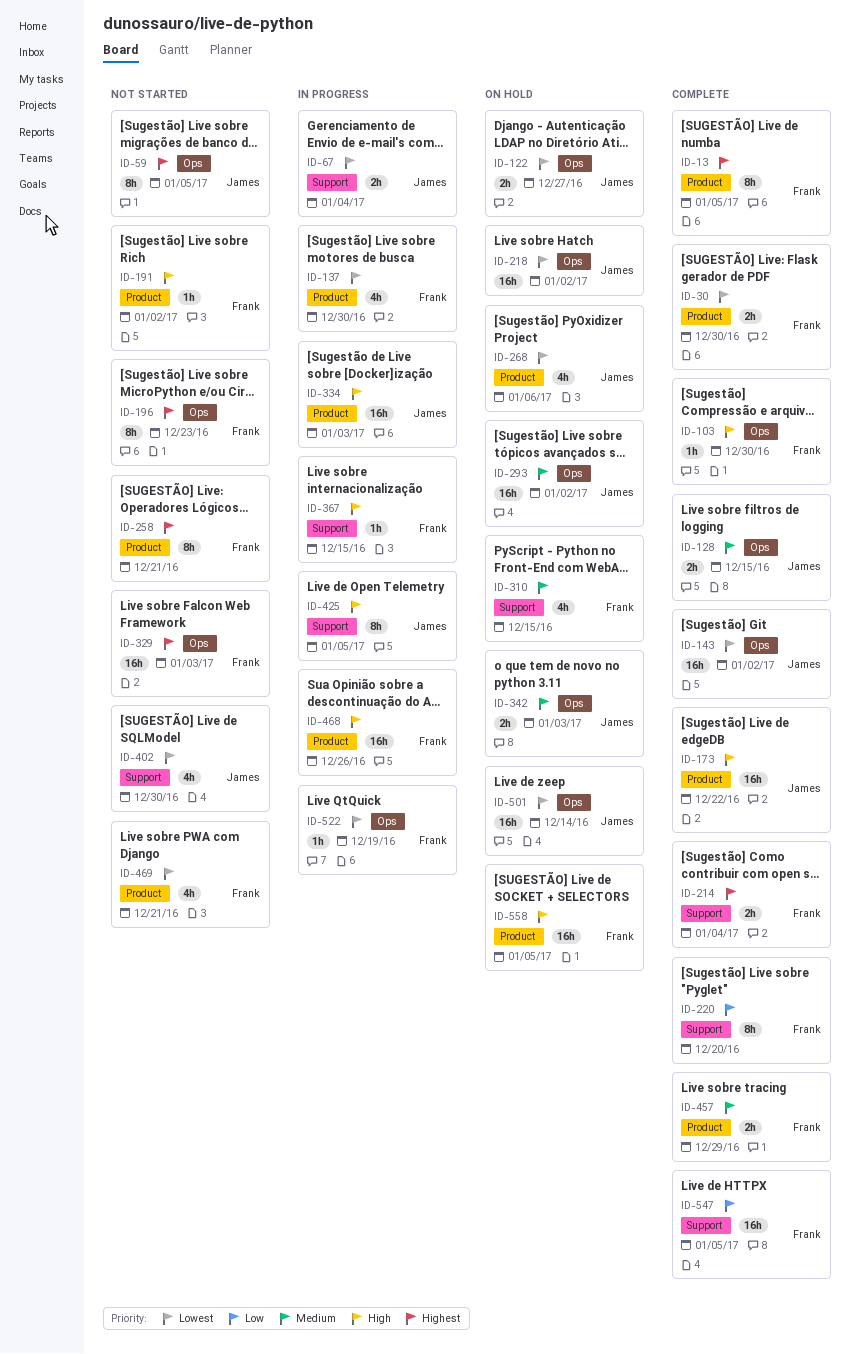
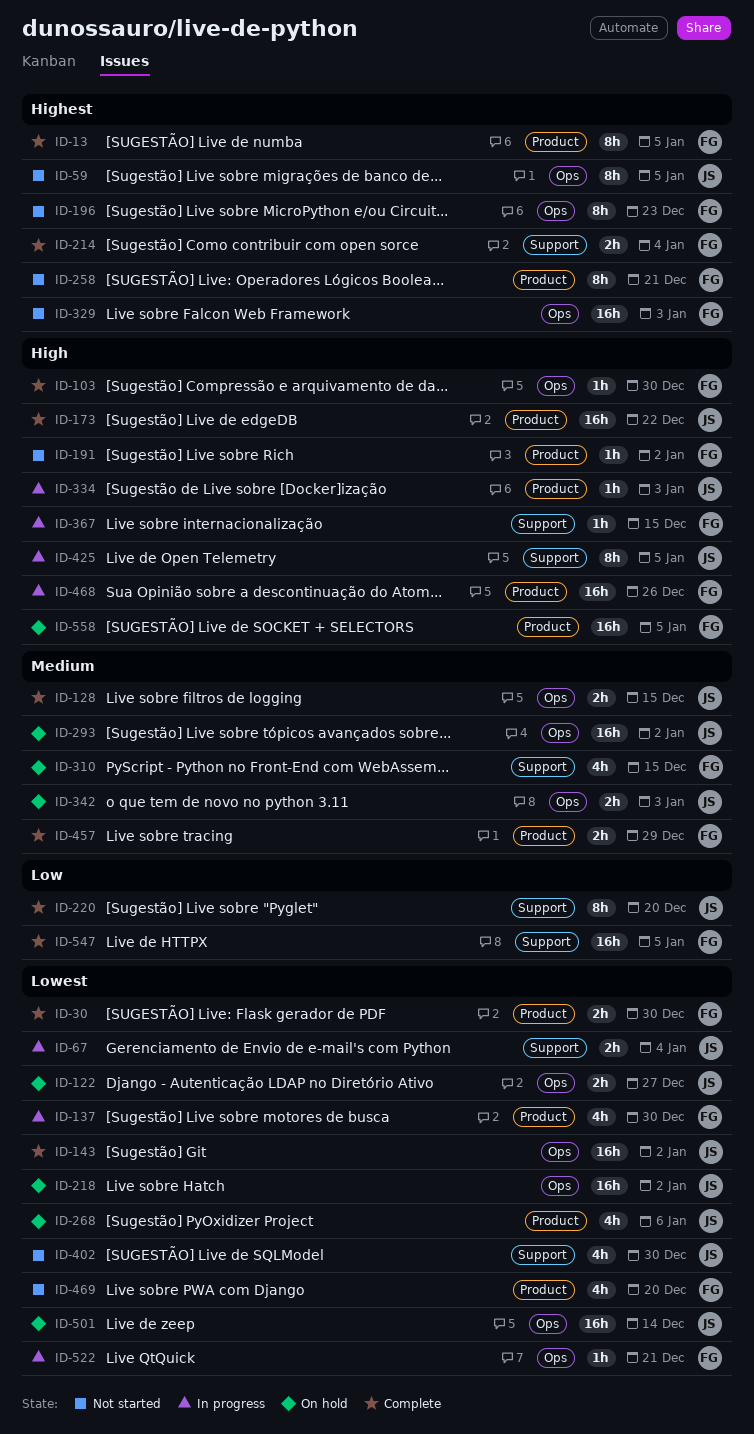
ID-220, owner: Frank -> James
ID-334, estimate: 16h -> 1h
ID-469, due: Dec 21 -> Dec 20
ID-522, due: Dec 19 -> Dec 21

